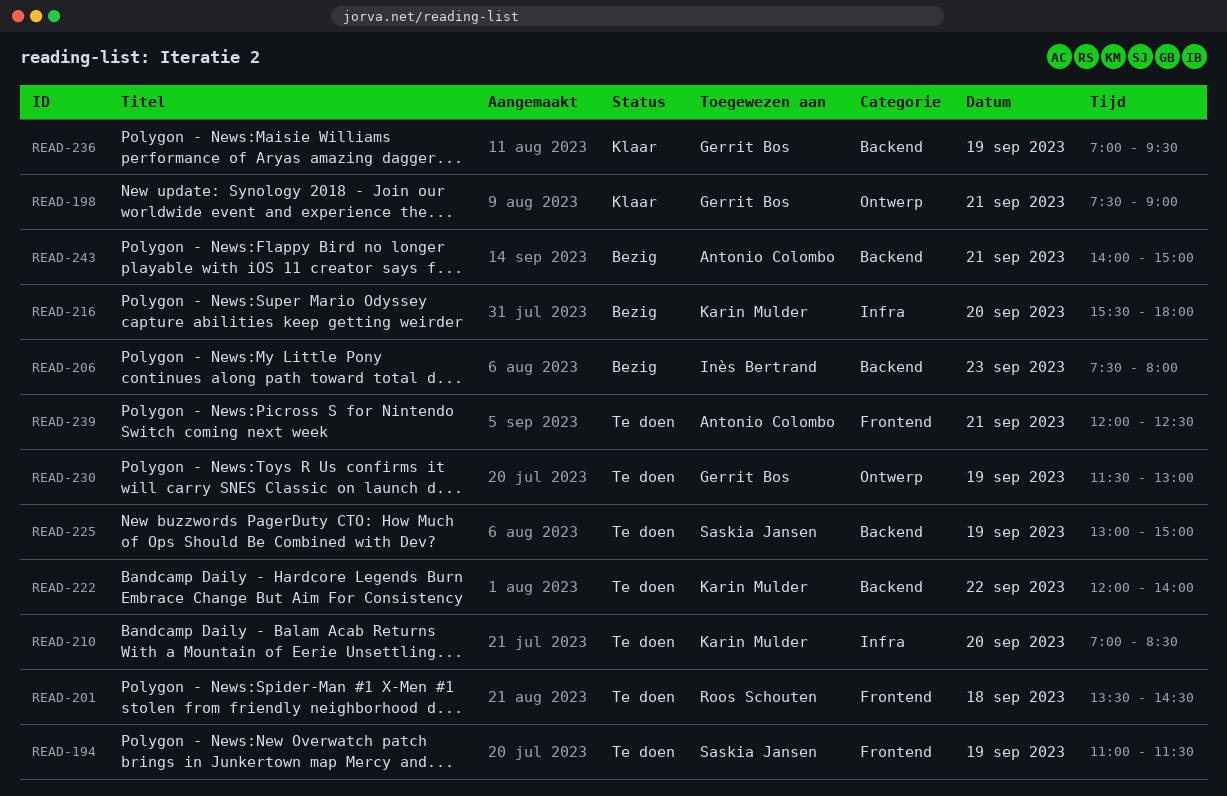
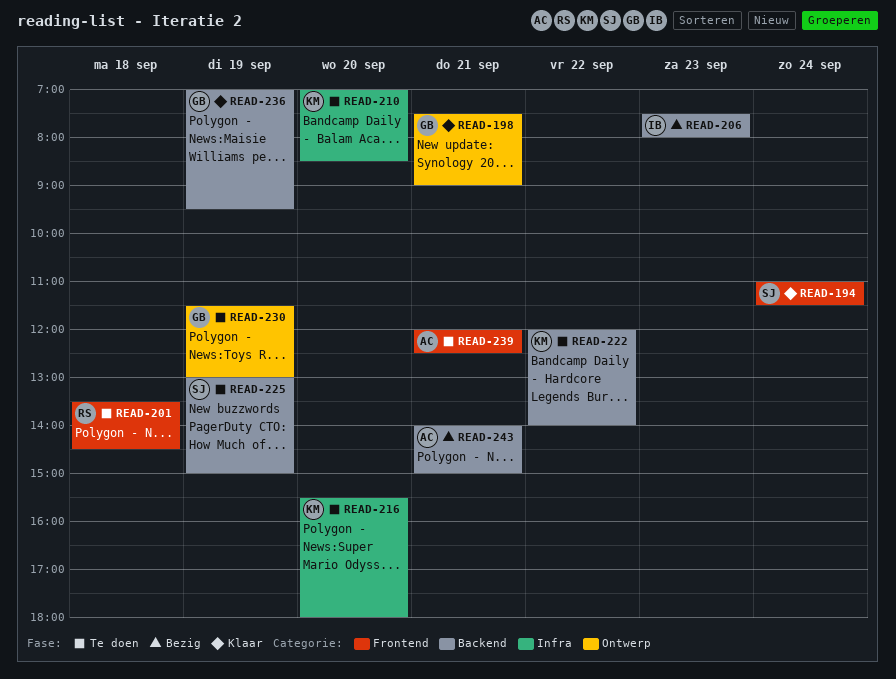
READ-194, status: Te doen -> Klaar
READ-194, day: Sep 19 -> Sep 24
READ-216, status: Bezig -> Te doen

